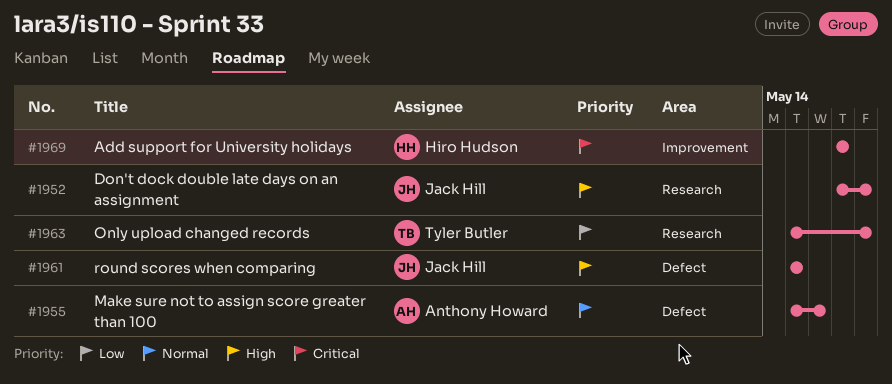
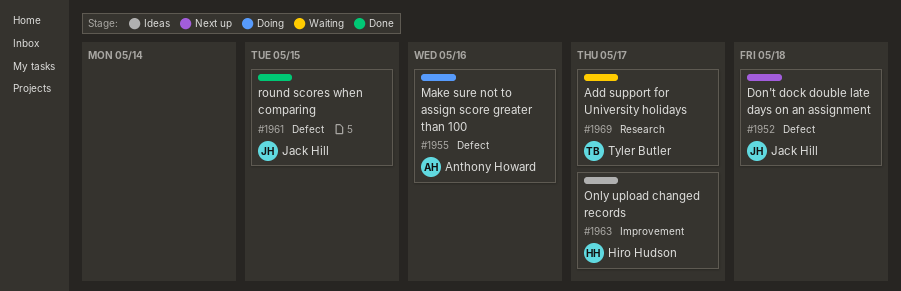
#1952, label: Research -> Defect
#1963, owner: Tyler Butler -> Hiro Hudson
#1963, label: Research -> Improvement
#1963, due: May 18 -> May 17
#1969, owner: Hiro Hudson -> Tyler Butler
#1969, label: Improvement -> Research

